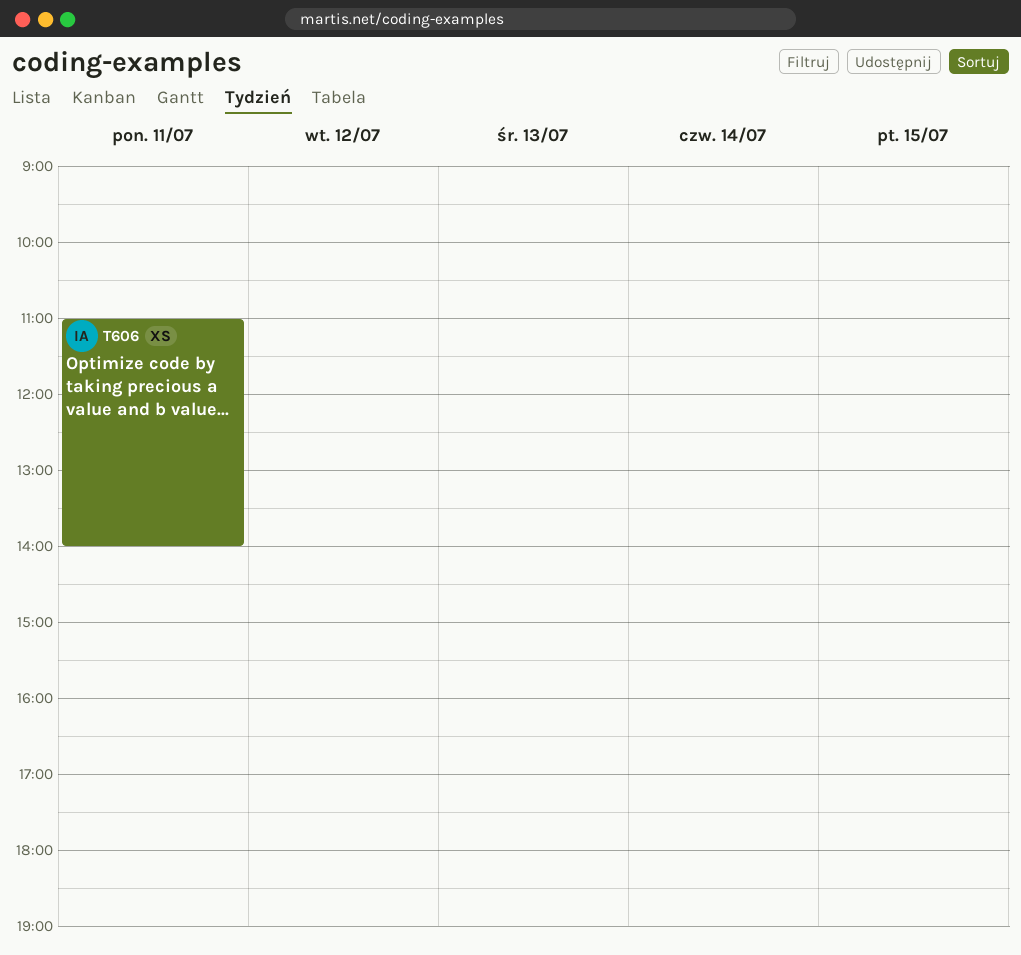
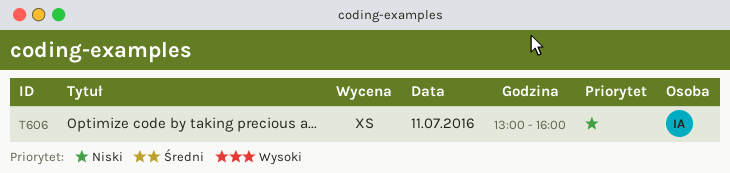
T606, begins: 11:00 -> 13:00
T606, ends: 14:00 -> 16:00

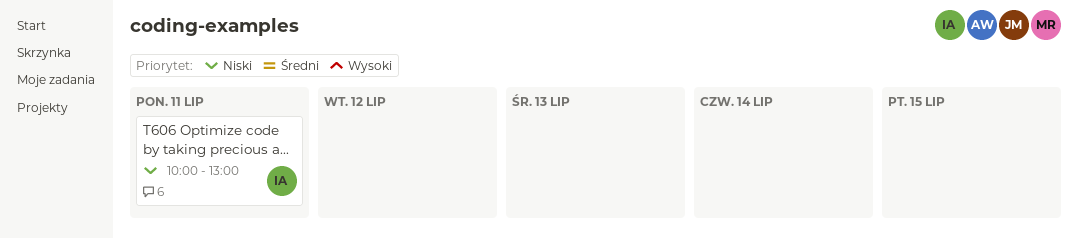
T606, begins: 13:00 -> 10:00
T606, ends: 16:00 -> 13:00

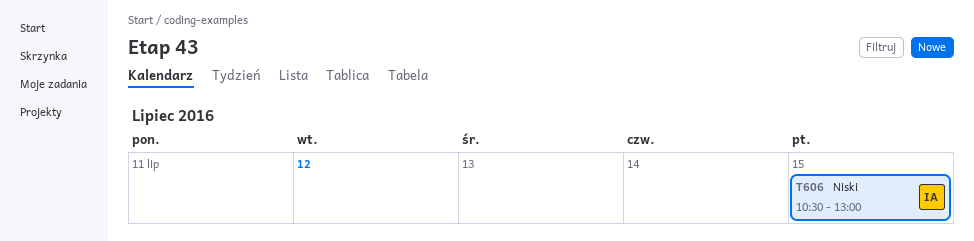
T606, day: Jul 11 -> Jul 15
T606, begins: 10:00 -> 10:30

